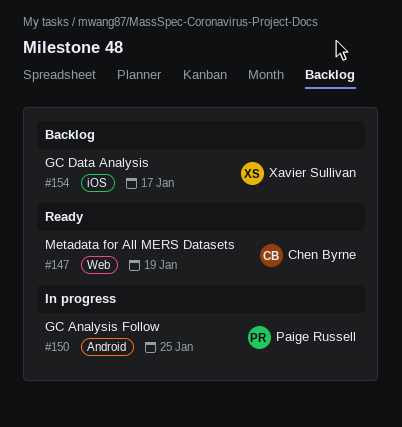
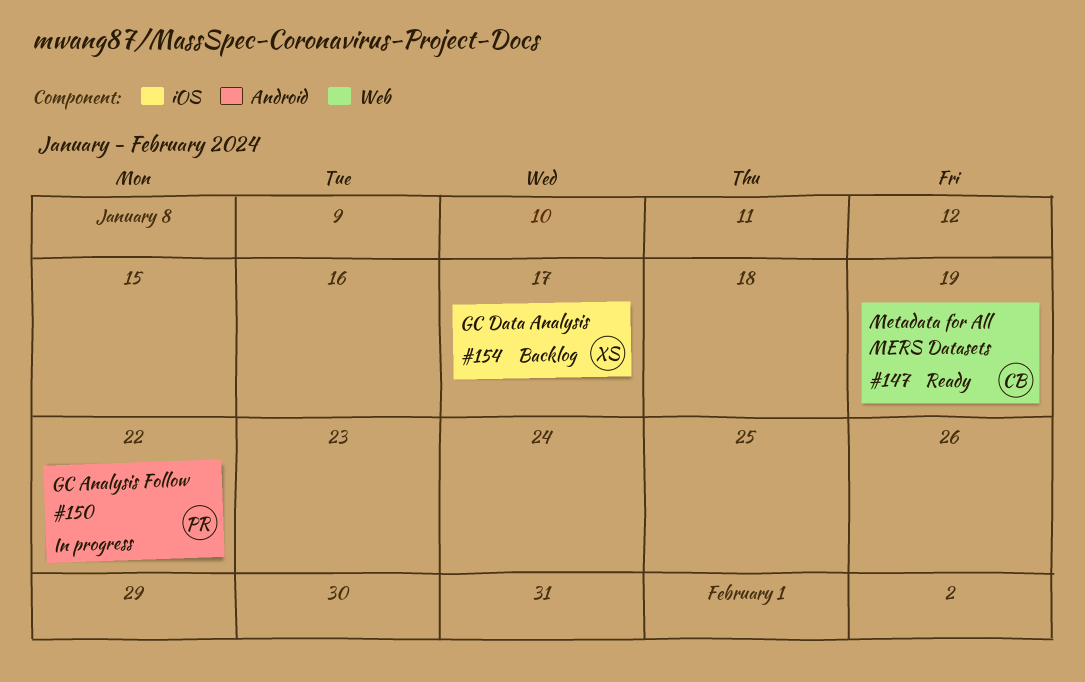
#150, due: Jan 25 -> Jan 22

